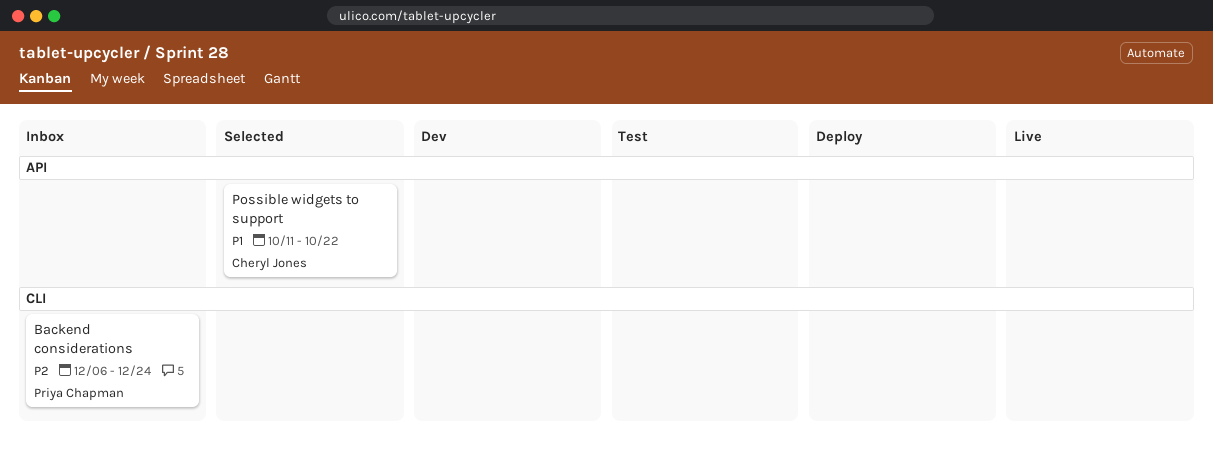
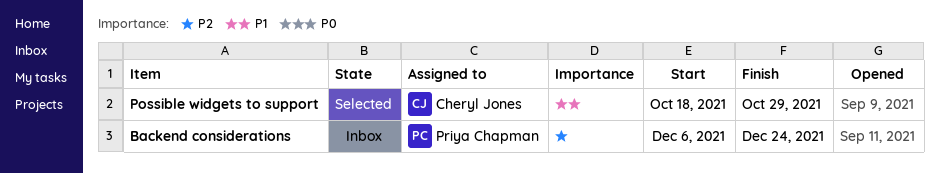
Possible widgets to support, start: Oct 11 -> Oct 18
Possible widgets to support, due: Oct 22 -> Oct 29

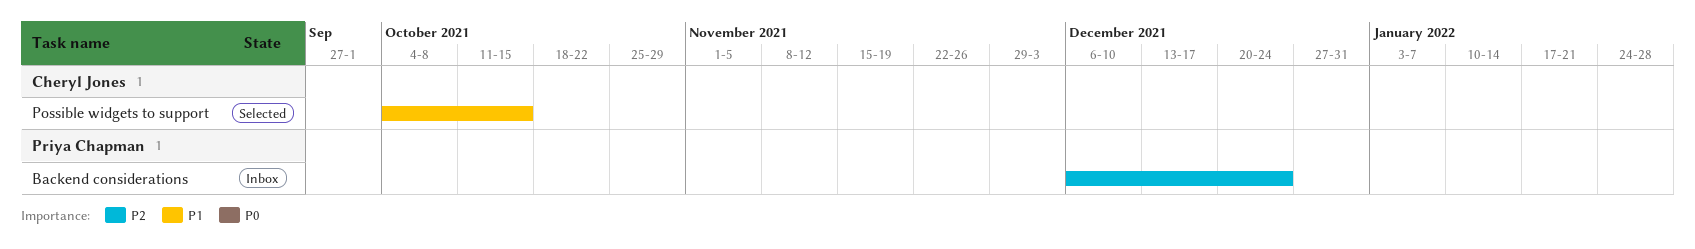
Possible widgets to support, start: Oct 18 -> Oct 4
Possible widgets to support, due: Oct 29 -> Oct 15

